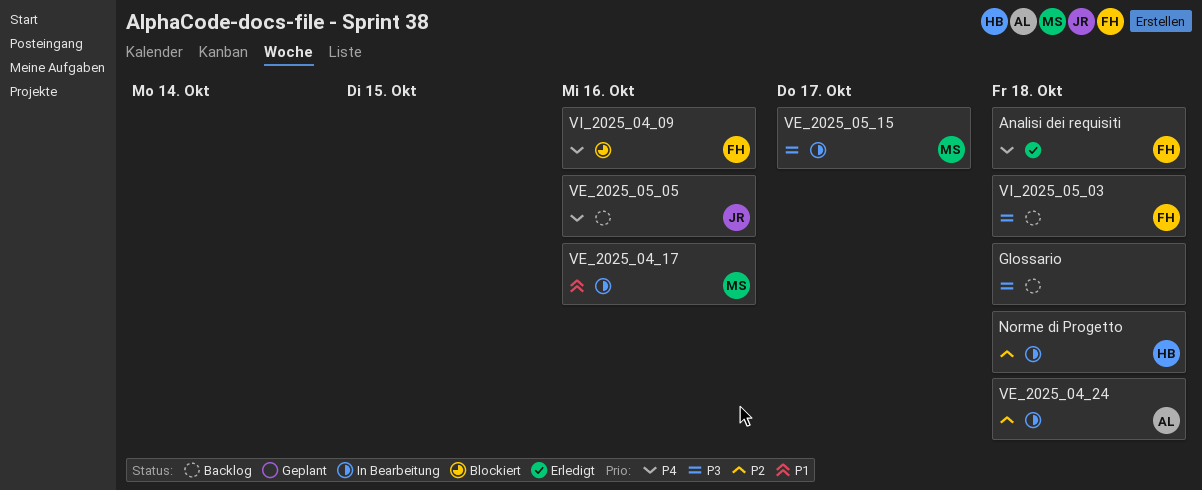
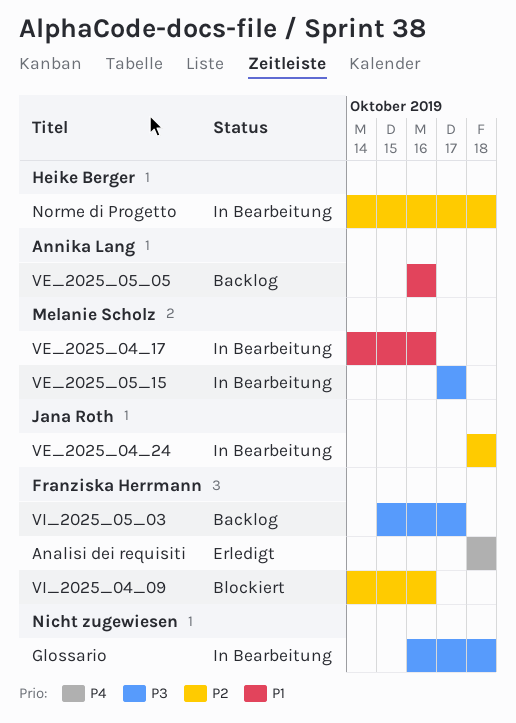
Glossario, status: Backlog -> In Bearbeitung
VE_2025_04_24, owner: Annika Lang -> Jana Roth
VE_2025_05_05, owner: Jana Roth -> Annika Lang
VE_2025_05_05, priority: P4 -> P1
VI_2025_04_09, priority: P4 -> P2
VI_2025_05_03, due: Oct 18 -> Oct 17

